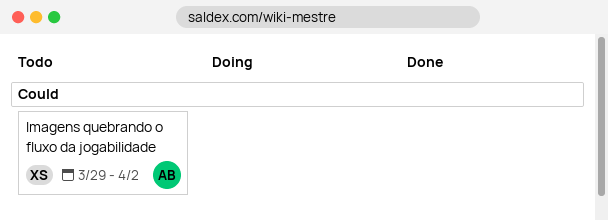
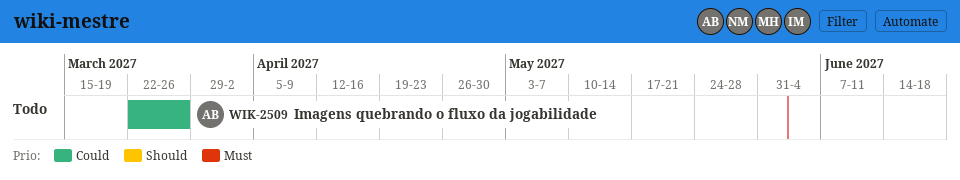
Imagens quebrando o fluxo da jogabilidade, start: Mar 29 -> Mar 22
Imagens quebrando o fluxo da jogabilidade, due: Apr 2 -> Mar 26

